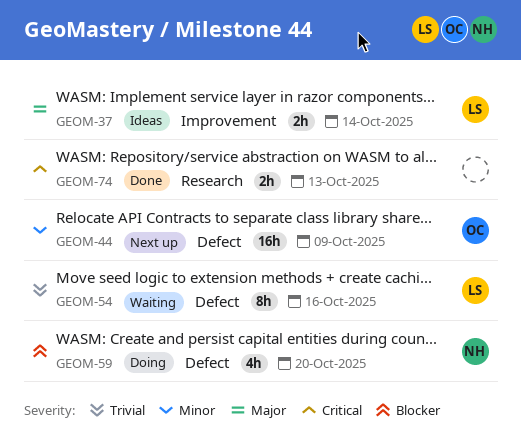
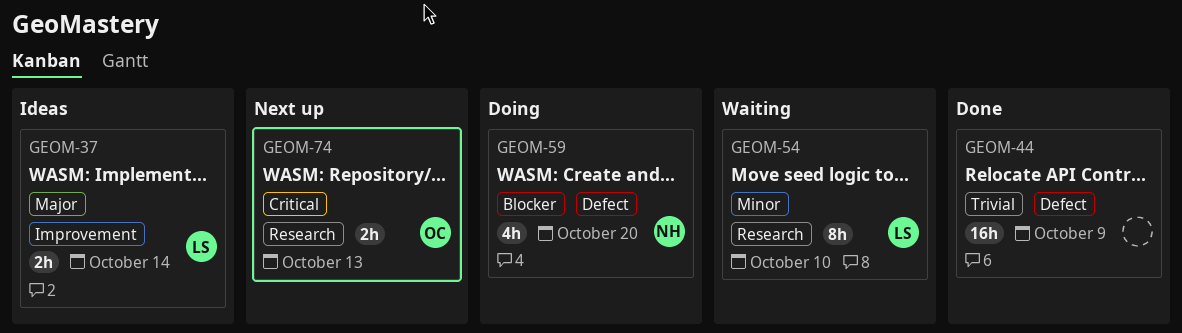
GEOM-44, status: Next up -> Done
GEOM-44, owner: OC -> none
GEOM-44, priority: Minor -> Trivial
GEOM-54, priority: Trivial -> Minor
GEOM-54, label: Defect -> Research
GEOM-54, due: Oct 16 -> Oct 10
GEOM-74, status: Done -> Next up
GEOM-74, owner: none -> OC

